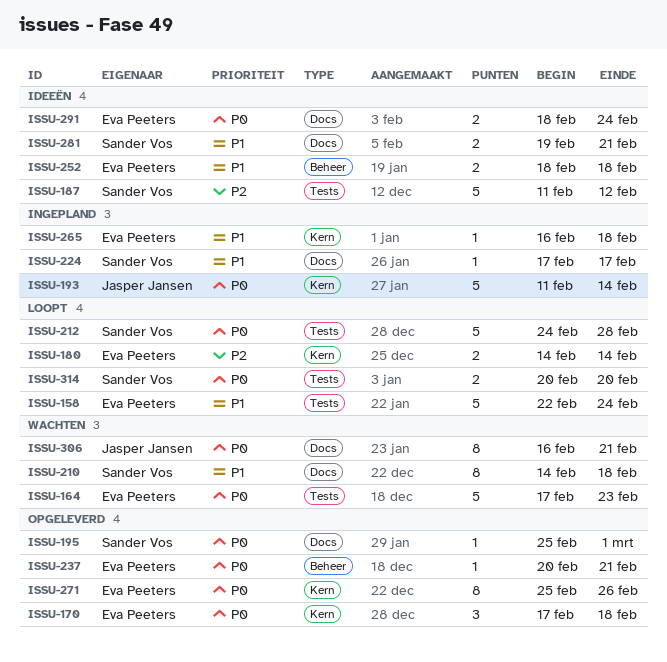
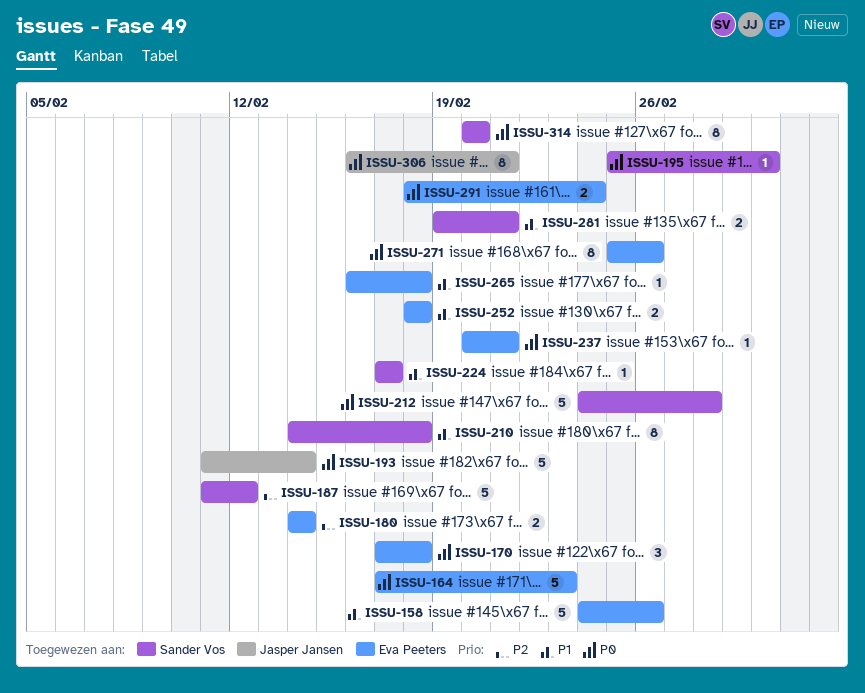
ISSU-158, start: Feb 22 -> Feb 24
ISSU-158, due: Feb 24 -> Feb 26
ISSU-314, estimate: 2 -> 8

